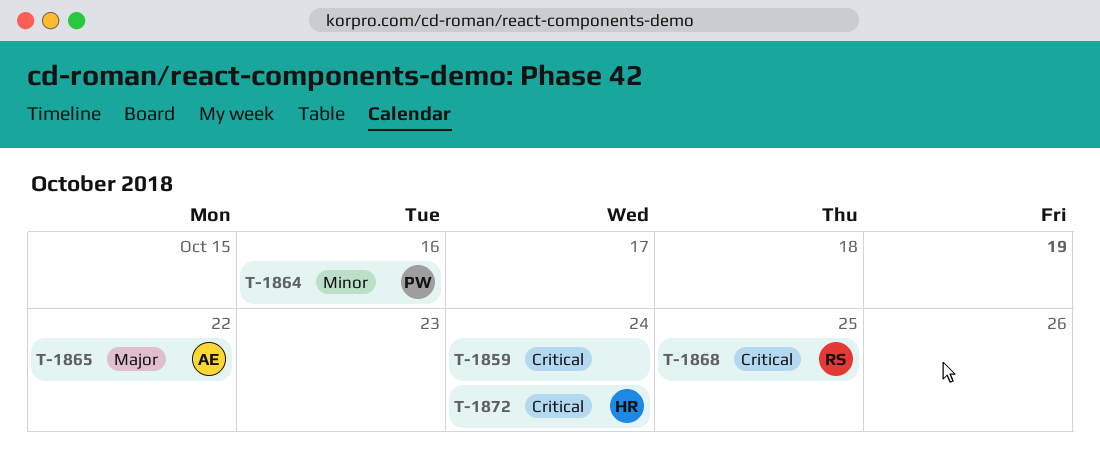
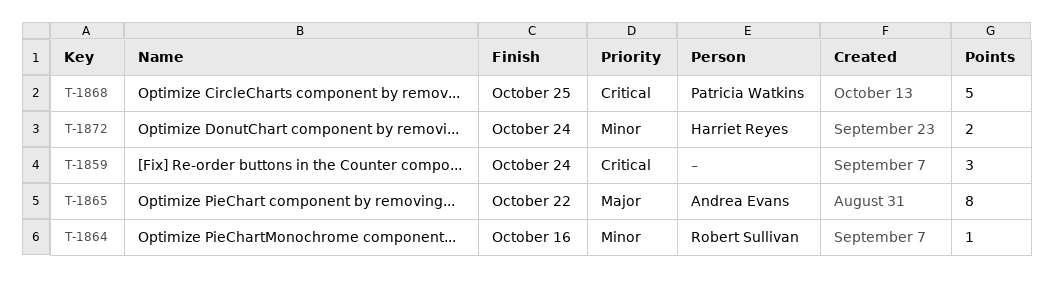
T-1864, owner: Patricia Watkins -> Robert Sullivan
T-1868, owner: Robert Sullivan -> Patricia Watkins
T-1872, priority: Critical -> Minor

